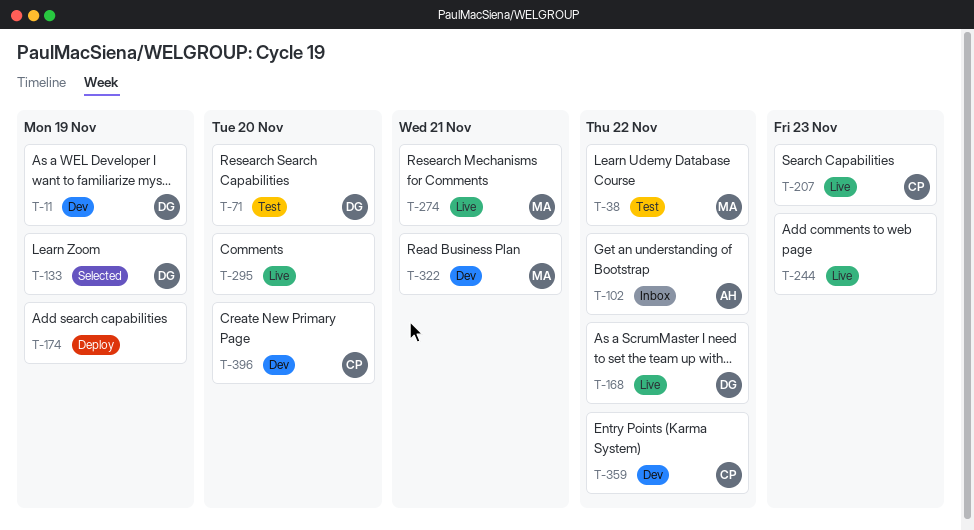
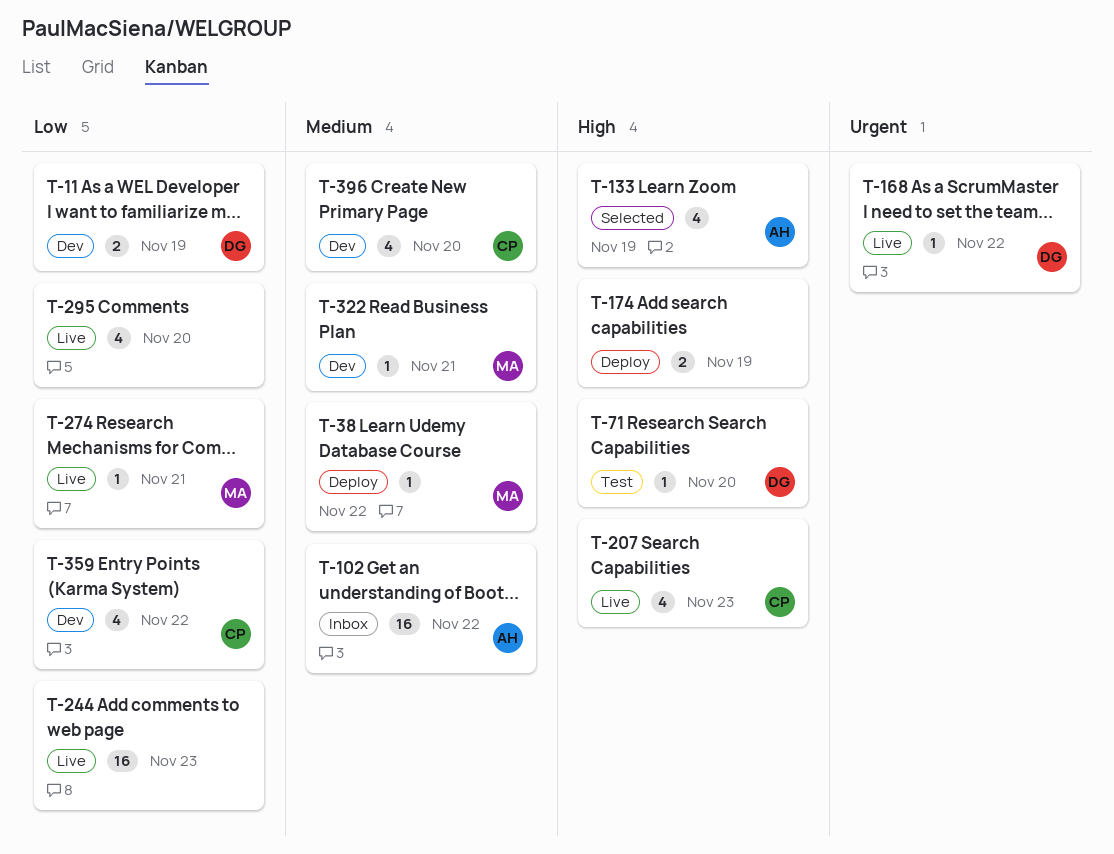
T-38, status: Test -> Deploy
T-133, owner: DG -> AH

